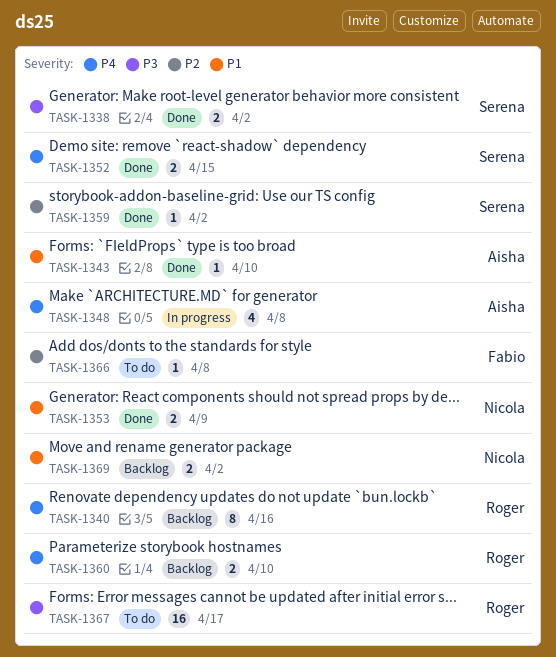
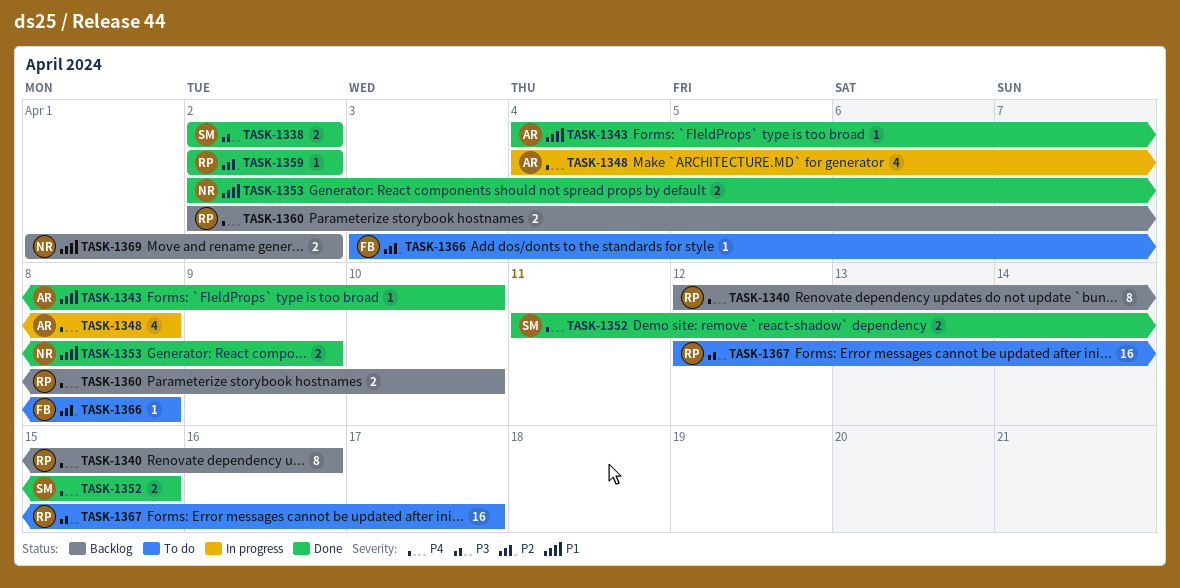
TASK-1359, owner: Serena -> Roger

